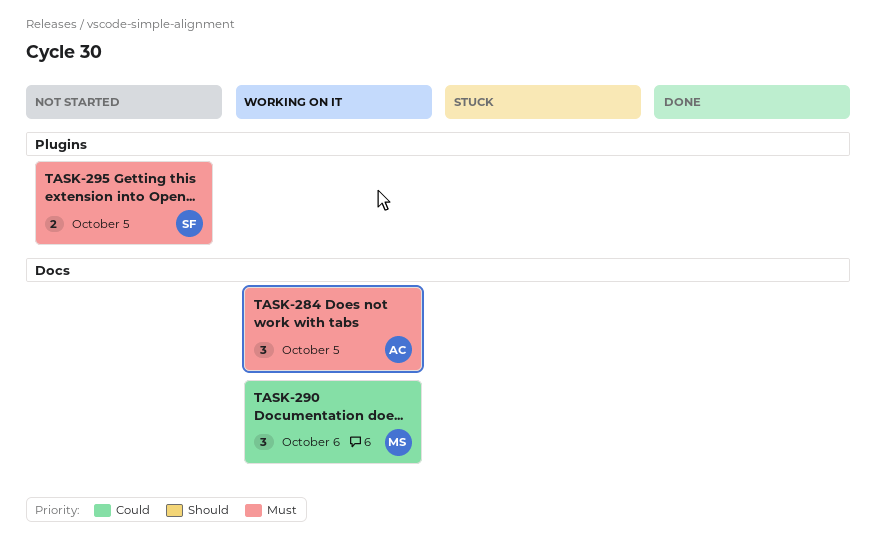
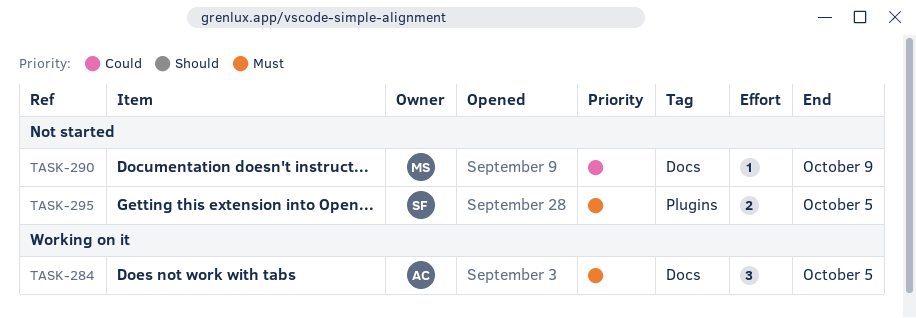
TASK-290, status: Working on it -> Not started
TASK-290, estimate: 3 -> 1
TASK-290, due: Oct 6 -> Oct 9

